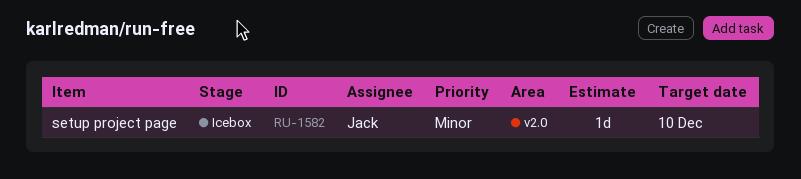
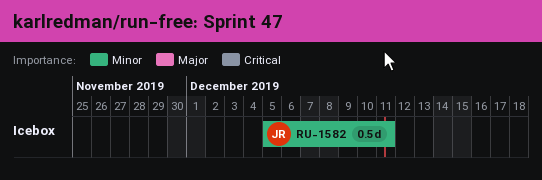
RU-1582, estimate: 1d -> 0.5d
RU-1582, due: Dec 10 -> Dec 11

